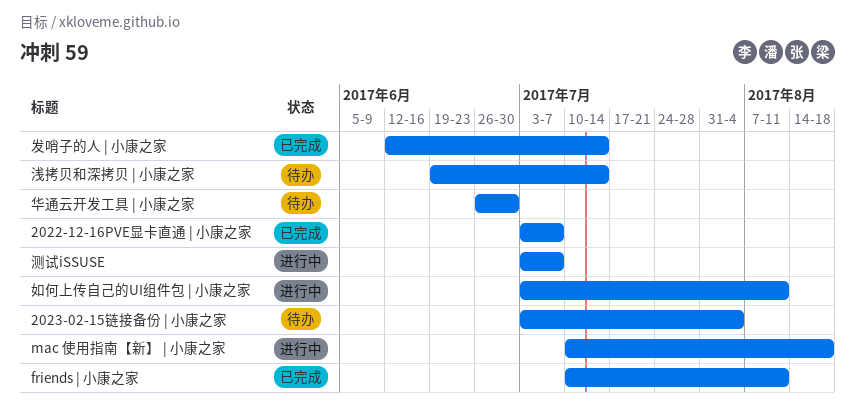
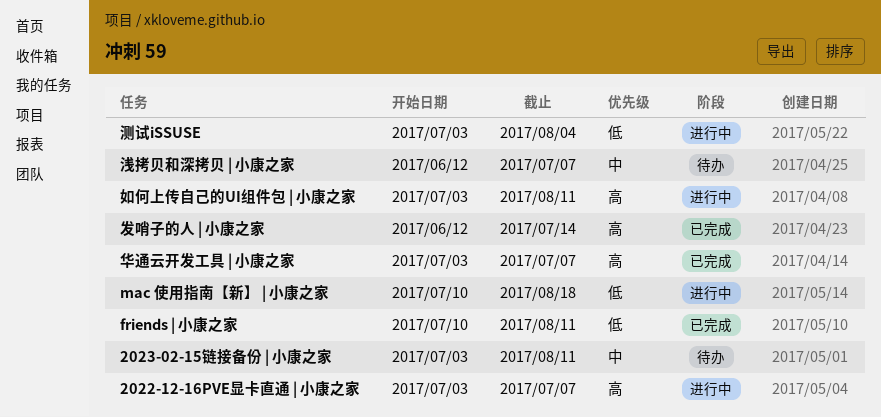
2022-12-16PVE显卡直通 | 小康之家, status: 已完成 -> 进行中
2023-02-15链接备份 | 小康之家, due: Aug 4 -> Aug 11
华通云开发工具 | 小康之家, status: 待办 -> 已完成
华通云开发工具 | 小康之家, start: Jun 26 -> Jul 3
华通云开发工具 | 小康之家, due: Jun 30 -> Jul 7
浅拷贝和深拷贝 | 小康之家, start: Jun 19 -> Jun 12
浅拷贝和深拷贝 | 小康之家, due: Jul 14 -> Jul 7
测试iSSUSE, due: Jul 7 -> Aug 4

